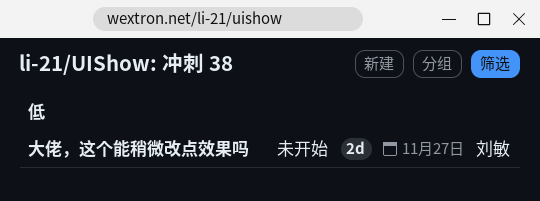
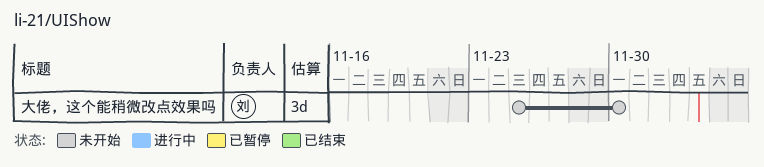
大佬，这个能稍微改点效果吗, estimate: 2d -> 3d
大佬，这个能稍微改点效果吗, due: Nov 27 -> Nov 30

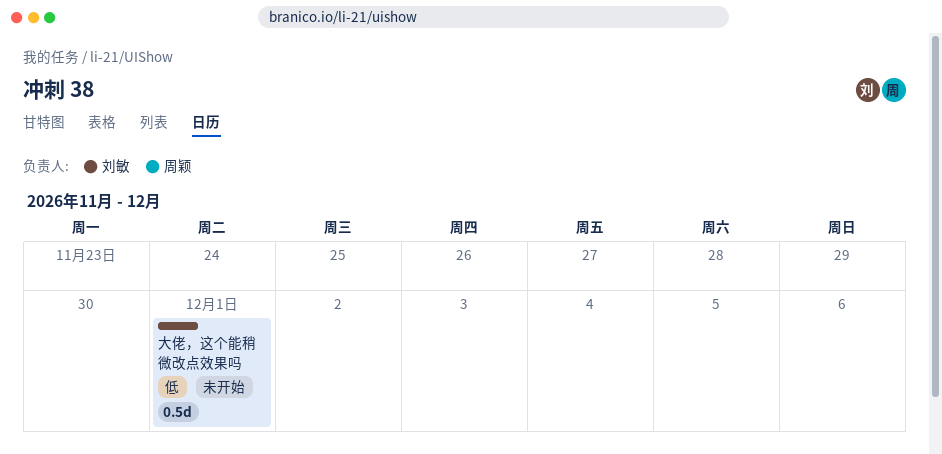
大佬，这个能稍微改点效果吗, estimate: 3d -> 0.5d
大佬，这个能稍微改点效果吗, due: Nov 30 -> Dec 1

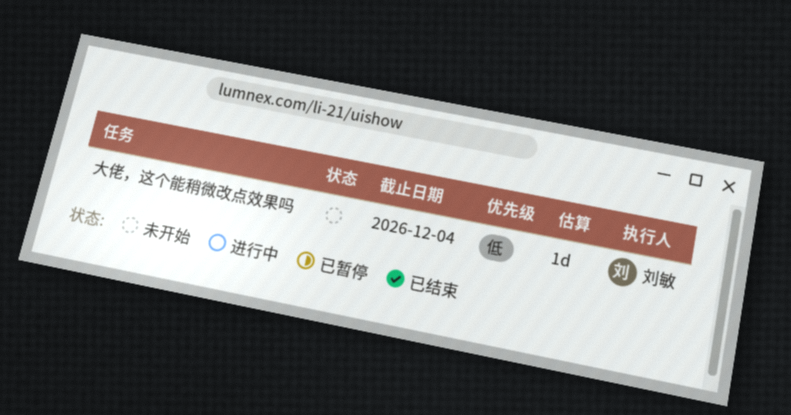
大佬，这个能稍微改点效果吗, estimate: 0.5d -> 1d
大佬，这个能稍微改点效果吗, due: Dec 1 -> Dec 4

